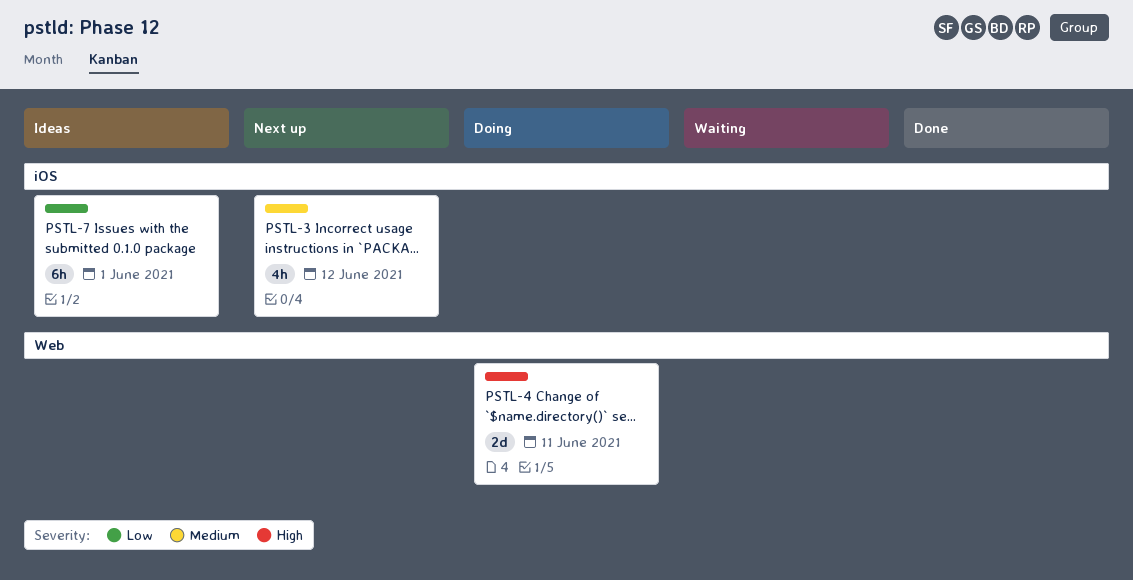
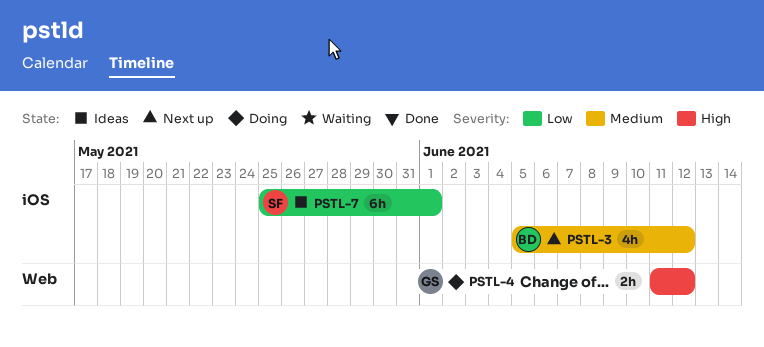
PSTL-4, estimate: 2d -> 2h
PSTL-4, due: Jun 11 -> Jun 12

